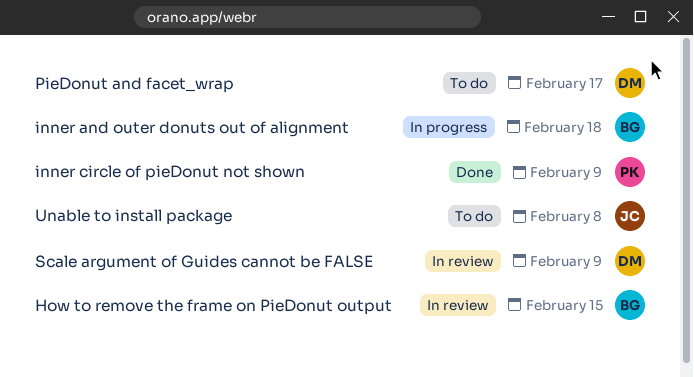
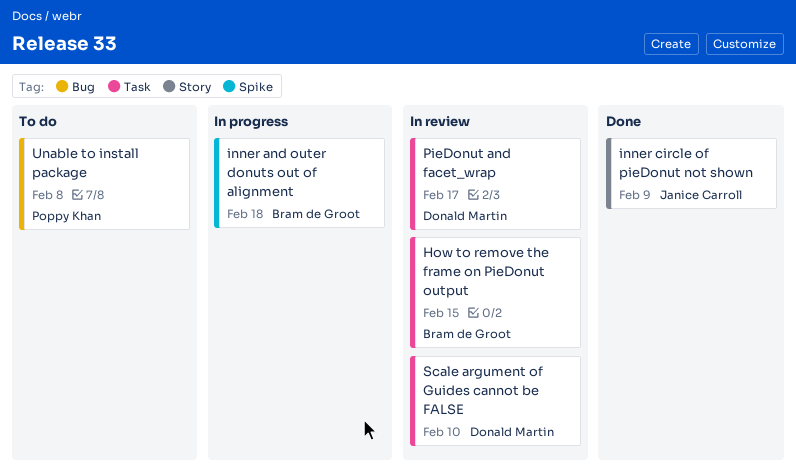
inner circle of pieDonut not shown, owner: Poppy Khan -> Janice Carroll
PieDonut and facet_wrap, status: To do -> In review
Scale argument of Guides cannot be FALSE, due: Feb 9 -> Feb 10
Unable to install package, owner: Janice Carroll -> Poppy Khan

